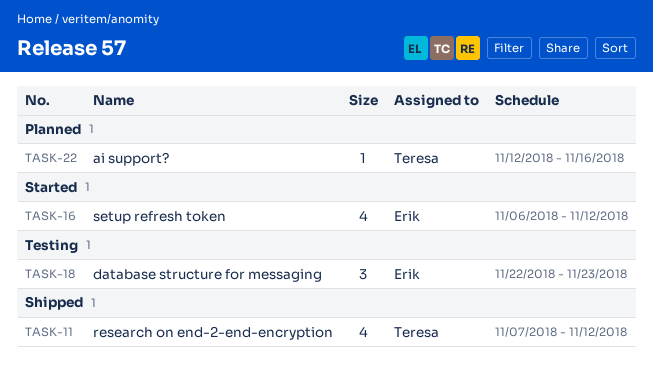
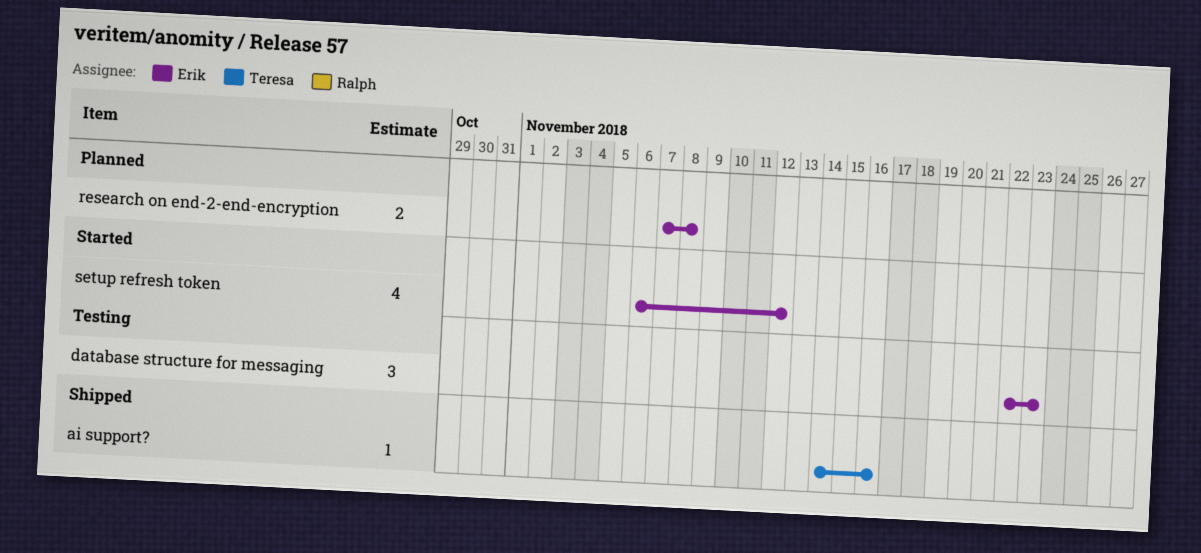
ai support?, status: Planned -> Shipped
ai support?, start: Nov 12 -> Nov 14
research on end-2-end-encryption, status: Shipped -> Planned
research on end-2-end-encryption, owner: Teresa -> Erik
research on end-2-end-encryption, estimate: 4 -> 2
research on end-2-end-encryption, due: Nov 12 -> Nov 8

